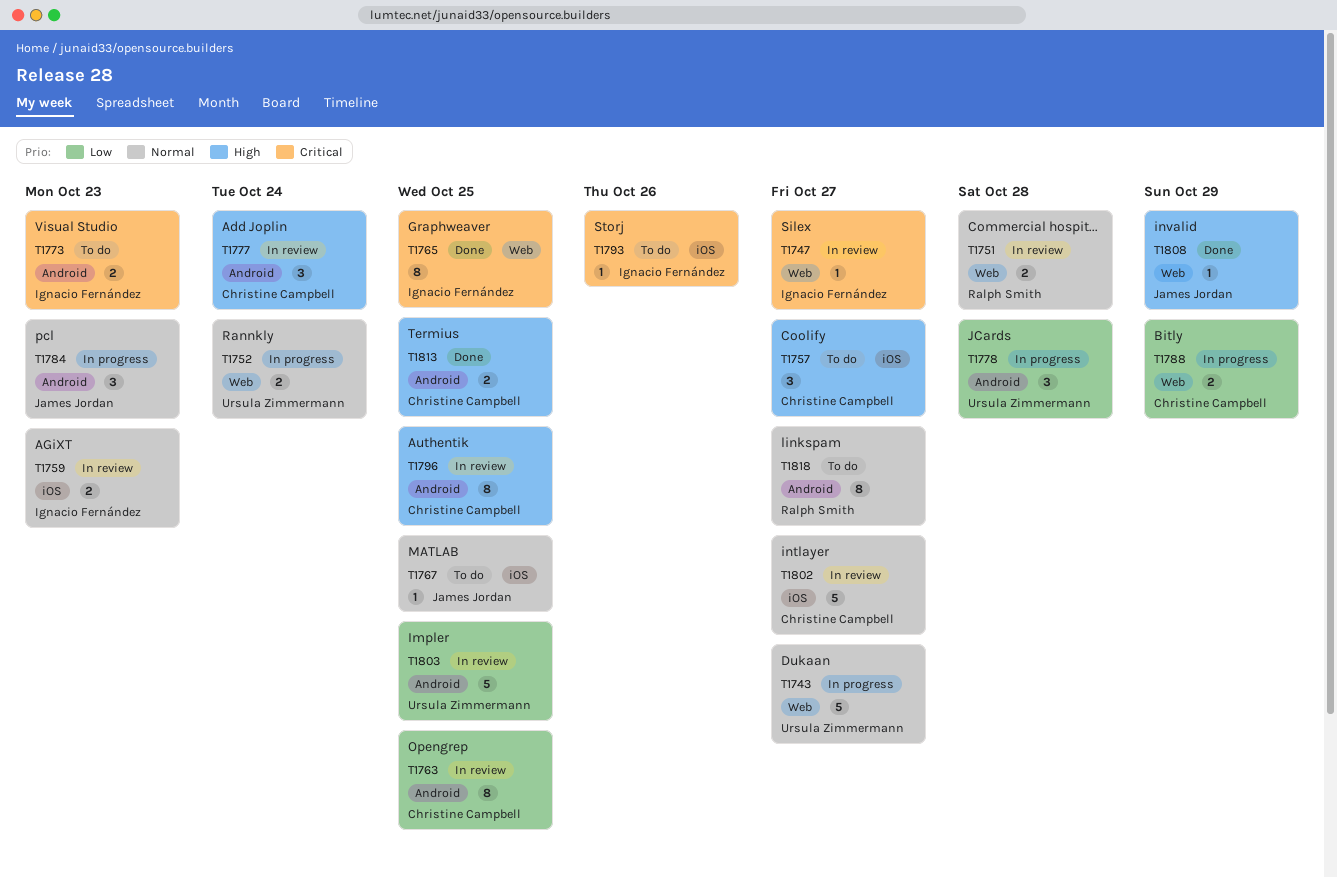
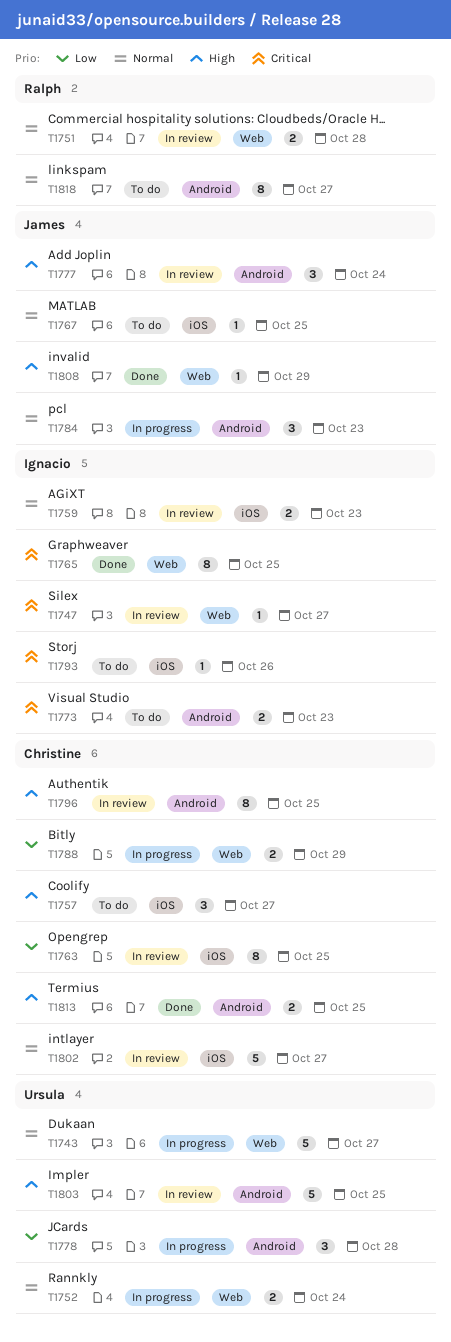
T1763, label: Android -> iOS
T1777, owner: Christine Campbell -> James Jordan
T1803, priority: Low -> High

